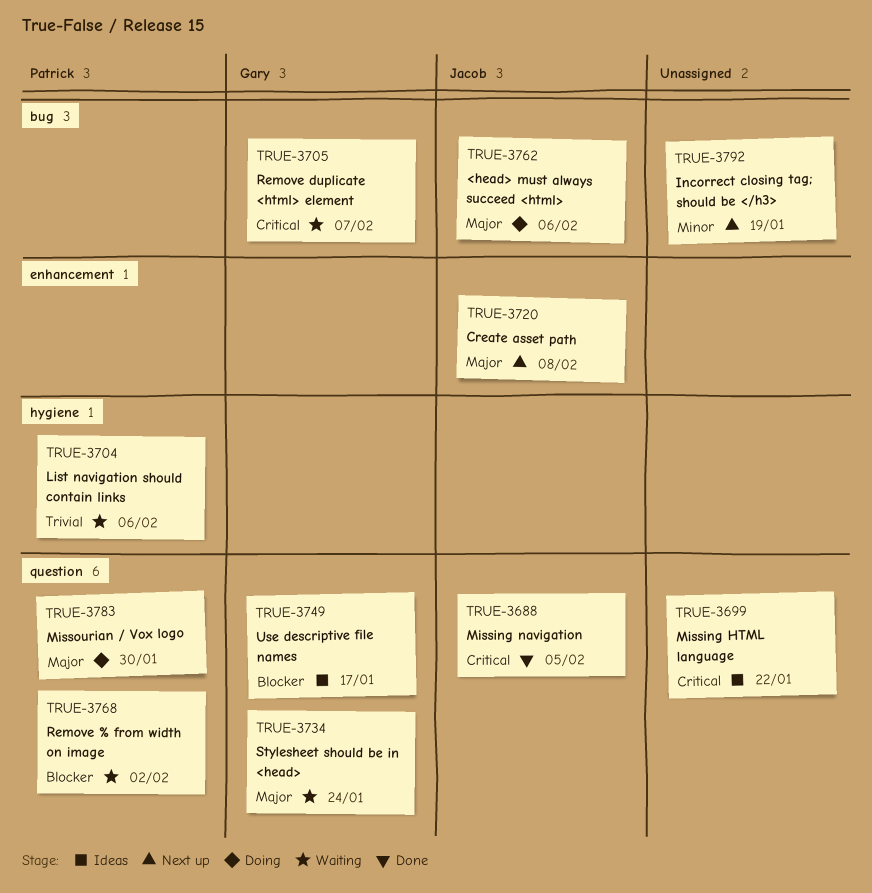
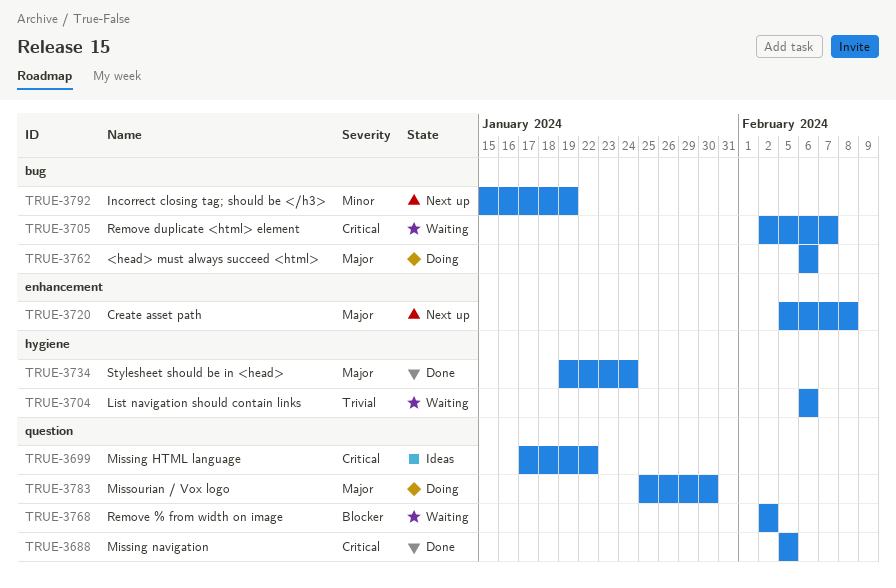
TRUE-3734, status: Waiting -> Done
TRUE-3734, label: question -> hygiene
TRUE-3749: present -> none

